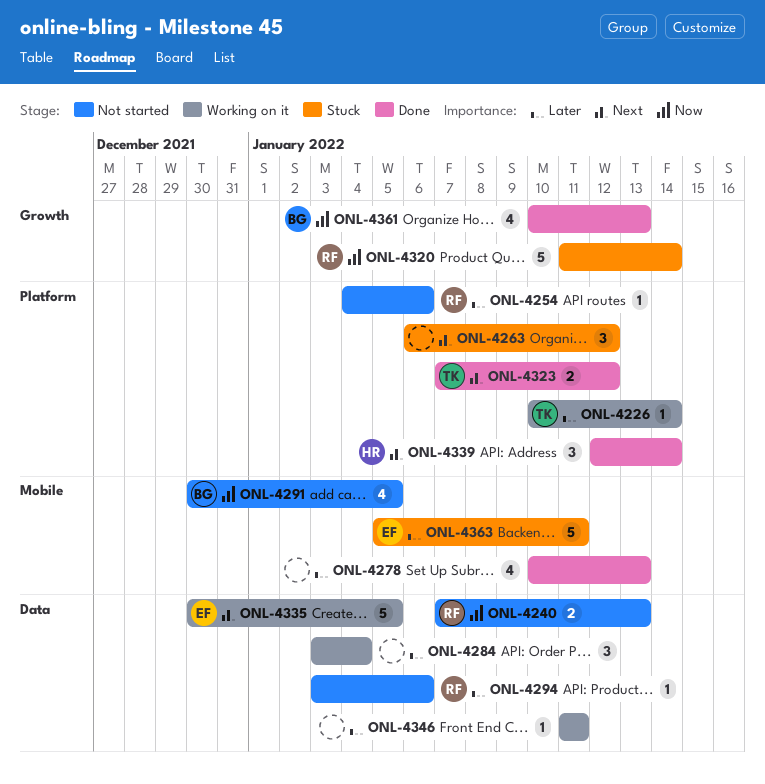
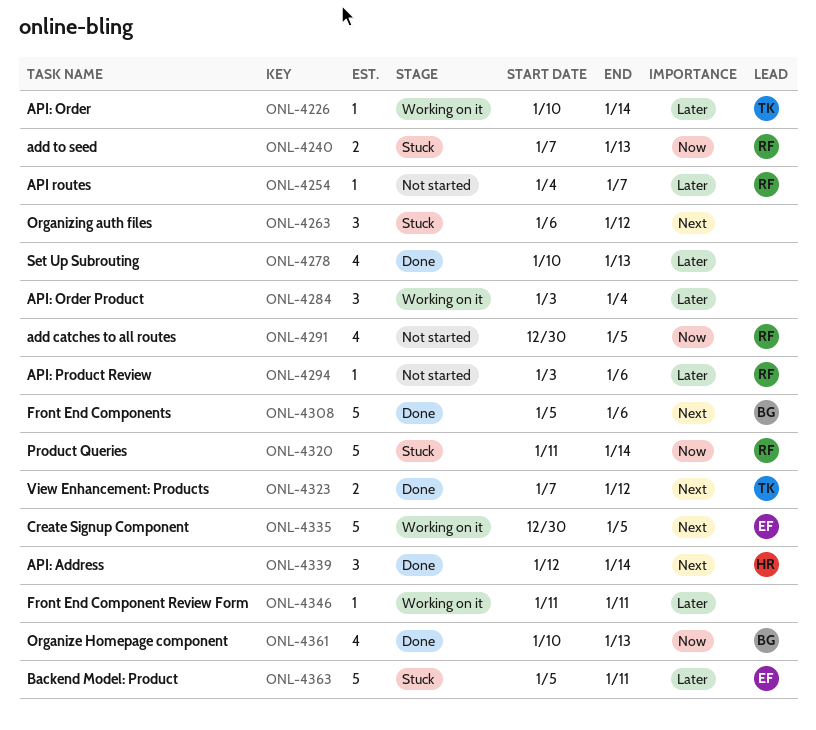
ONL-4240, status: Not started -> Stuck
ONL-4254, due: Jan 6 -> Jan 7
ONL-4291, owner: BG -> RF
ONL-4308: none -> present

